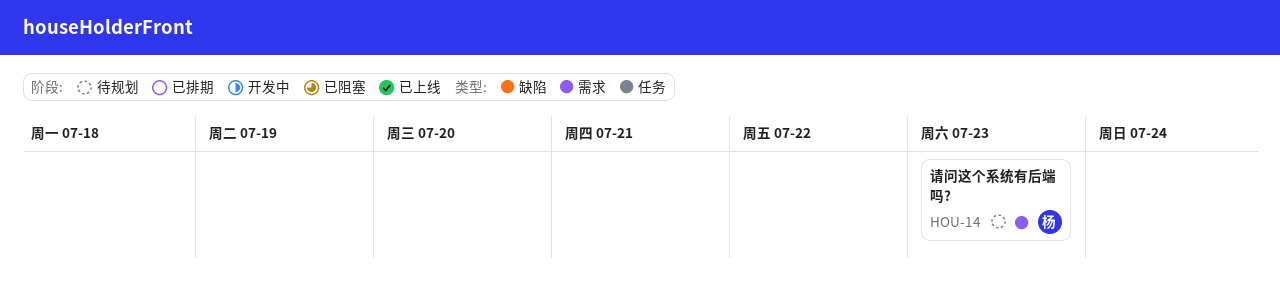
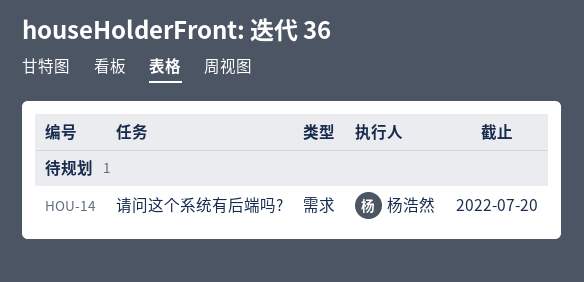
HOU-14, due: Jul 23 -> Jul 20

